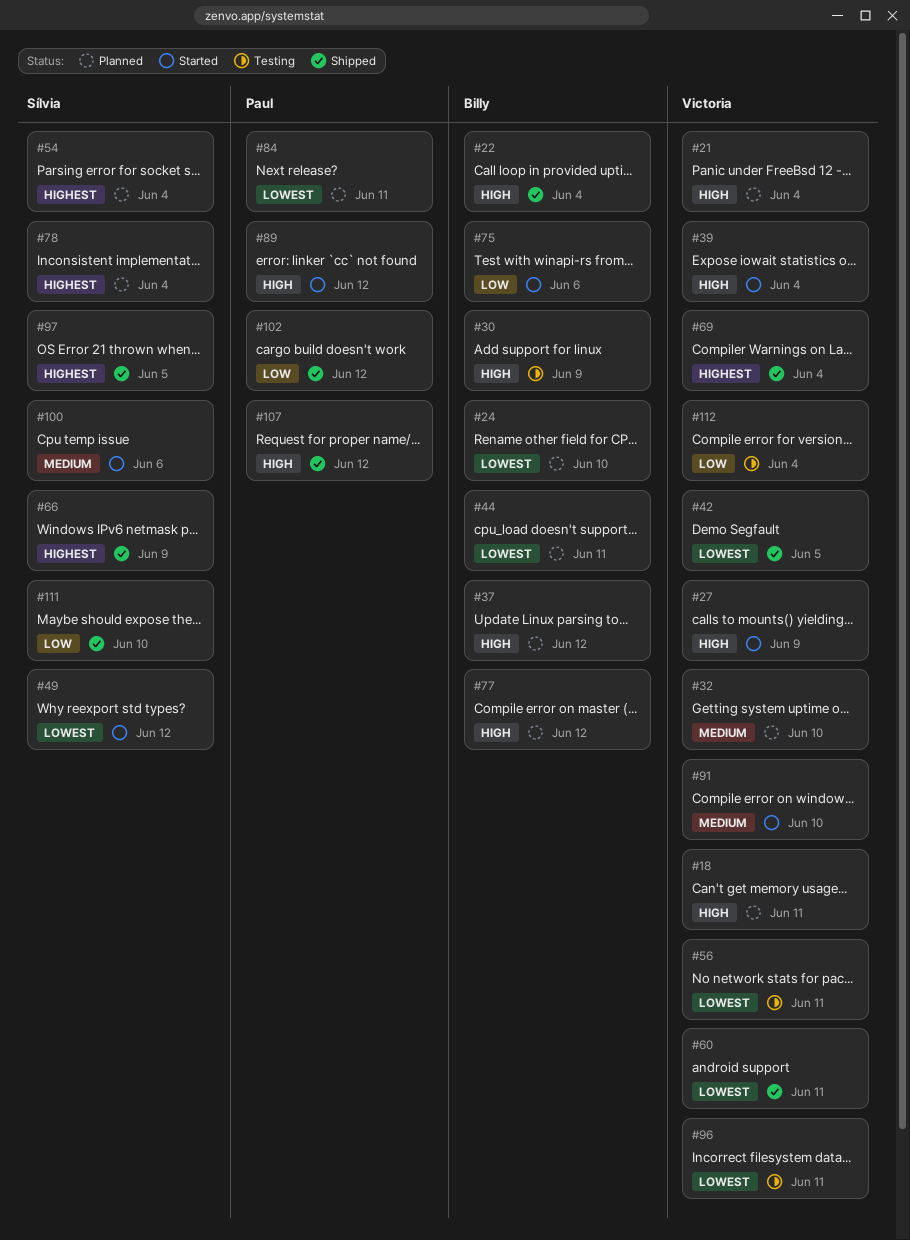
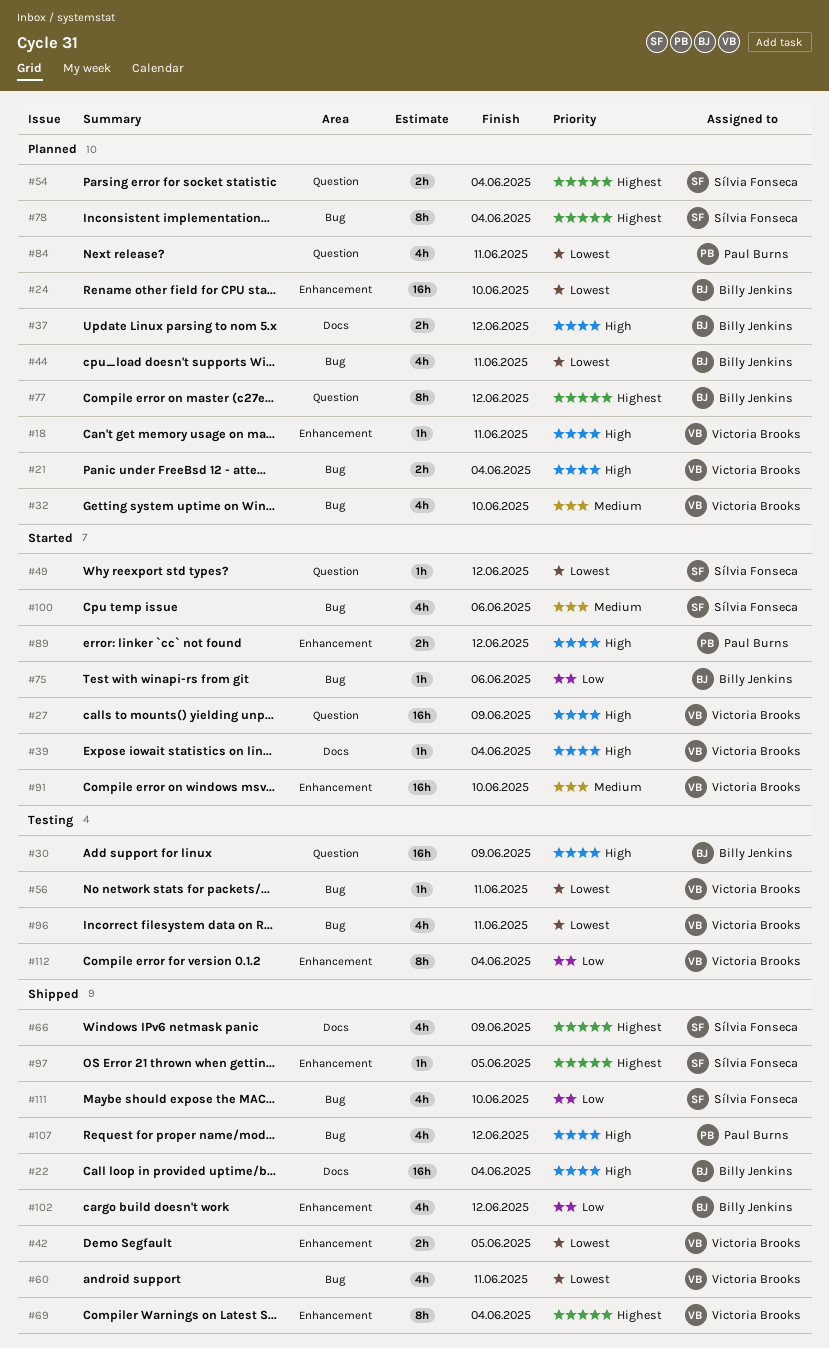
#77, priority: High -> Highest
#102, owner: Paul Burns -> Billy Jenkins

